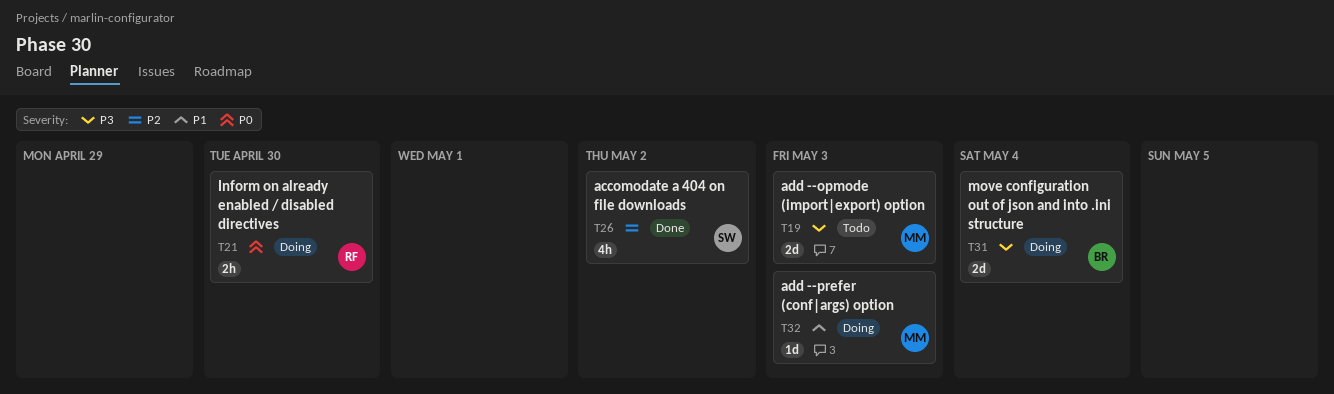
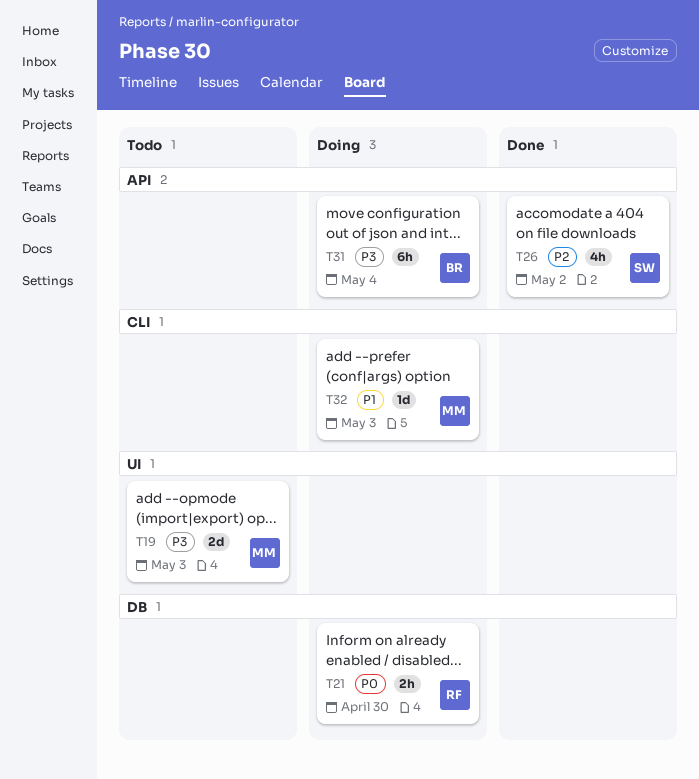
T31, estimate: 2d -> 6h

